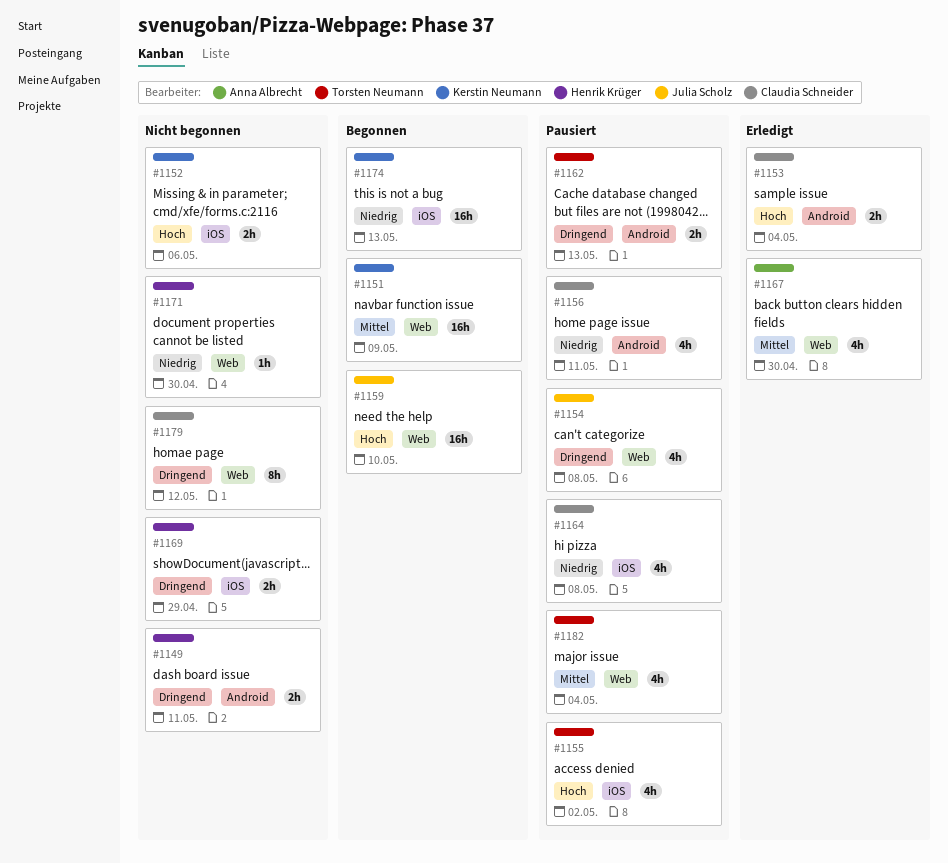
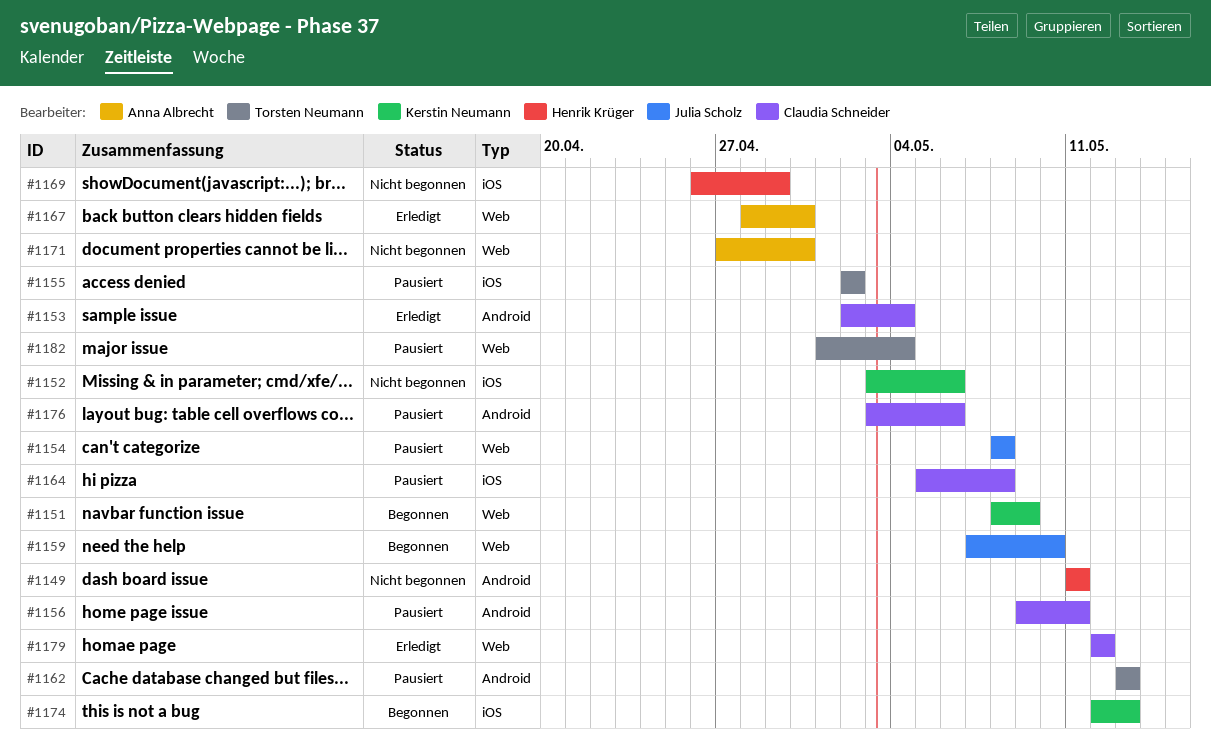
#1171, owner: Henrik Krüger -> Anna Albrecht
#1176: none -> present
#1179, status: Nicht begonnen -> Erledigt

